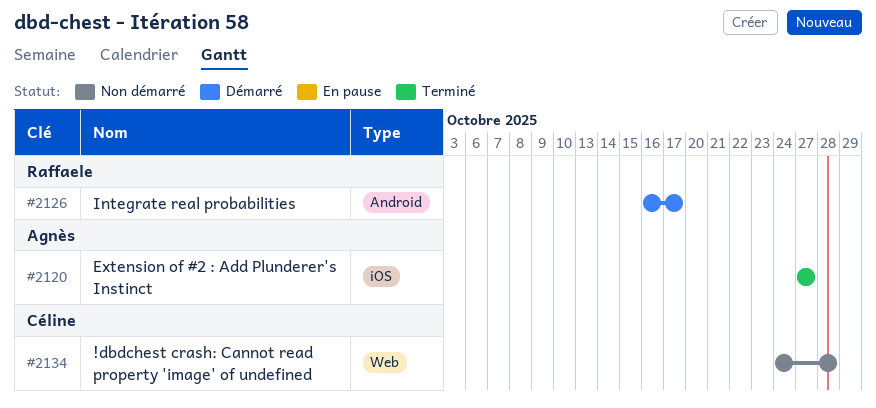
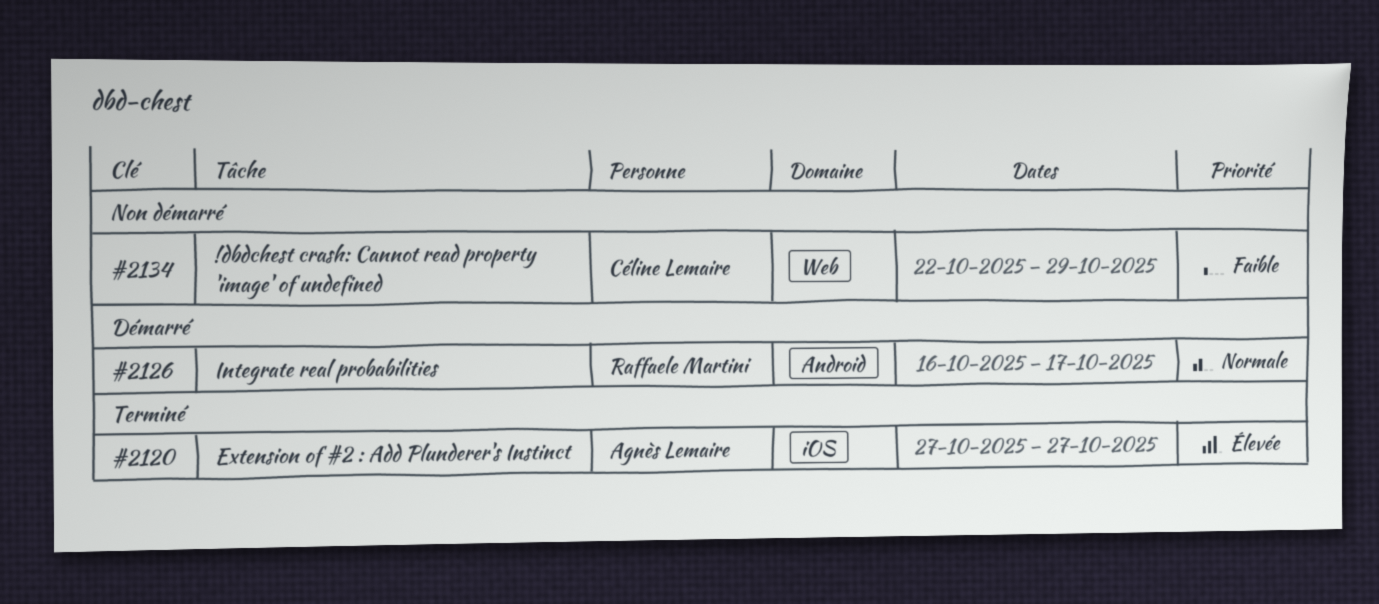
#2134, start: Oct 24 -> Oct 22
#2134, due: Oct 28 -> Oct 29

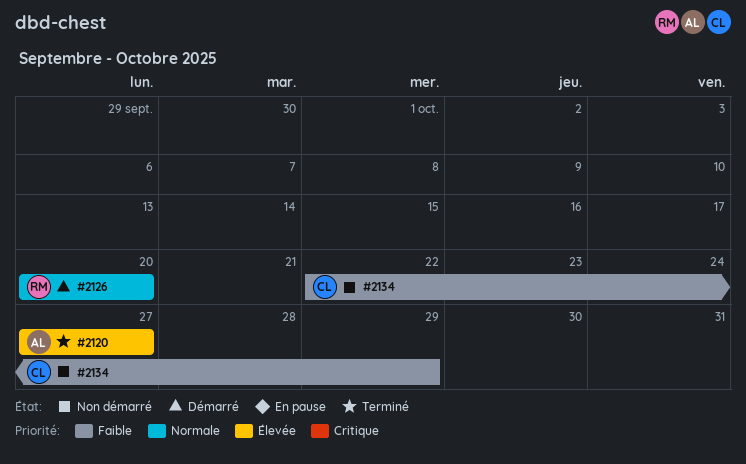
#2126, start: Oct 16 -> Oct 20
#2126, due: Oct 17 -> Oct 20

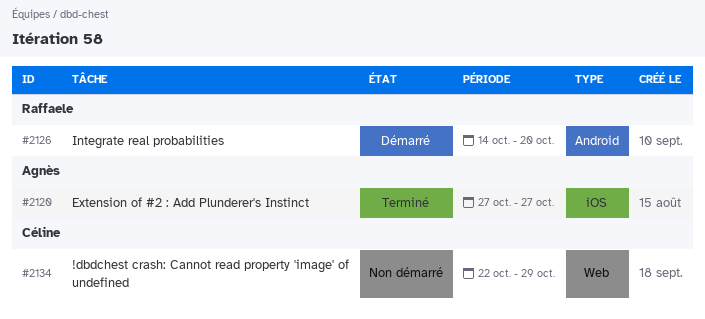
#2126, start: Oct 20 -> Oct 14

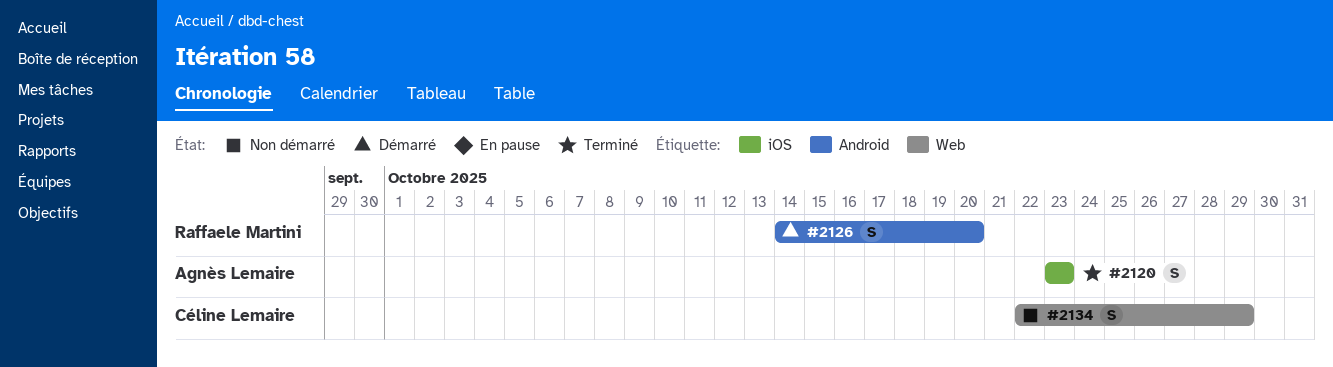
#2120, start: Oct 27 -> Oct 23
#2120, due: Oct 27 -> Oct 23

